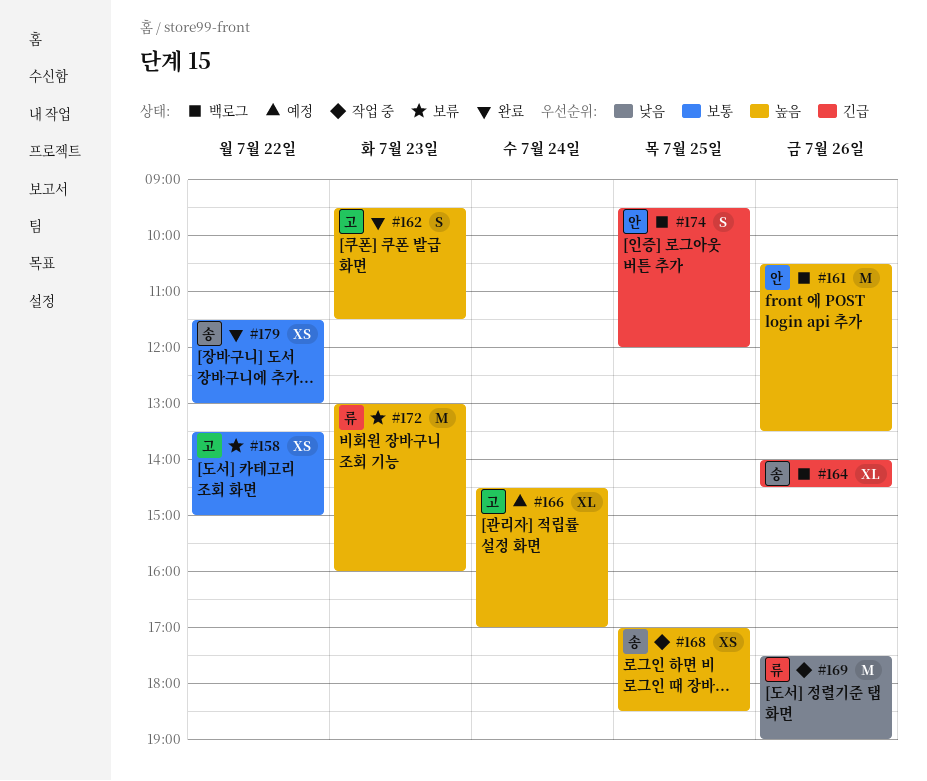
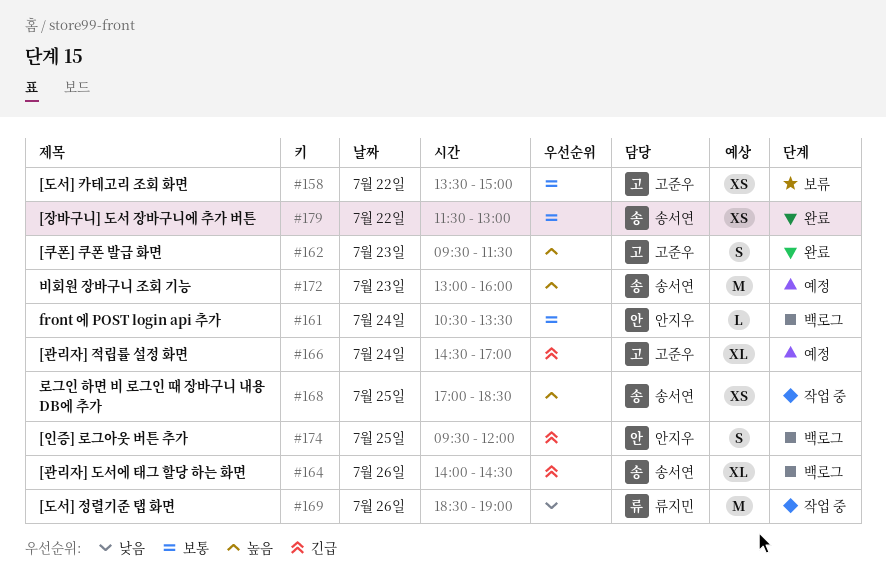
#161, priority: 높음 -> 보통
#161, estimate: M -> L
#161, day: Jul 26 -> Jul 24
#166, priority: 높음 -> 긴급
#169, begins: 17:30 -> 18:30
#172, status: 보류 -> 예정
#172, owner: 류지민 -> 송서연

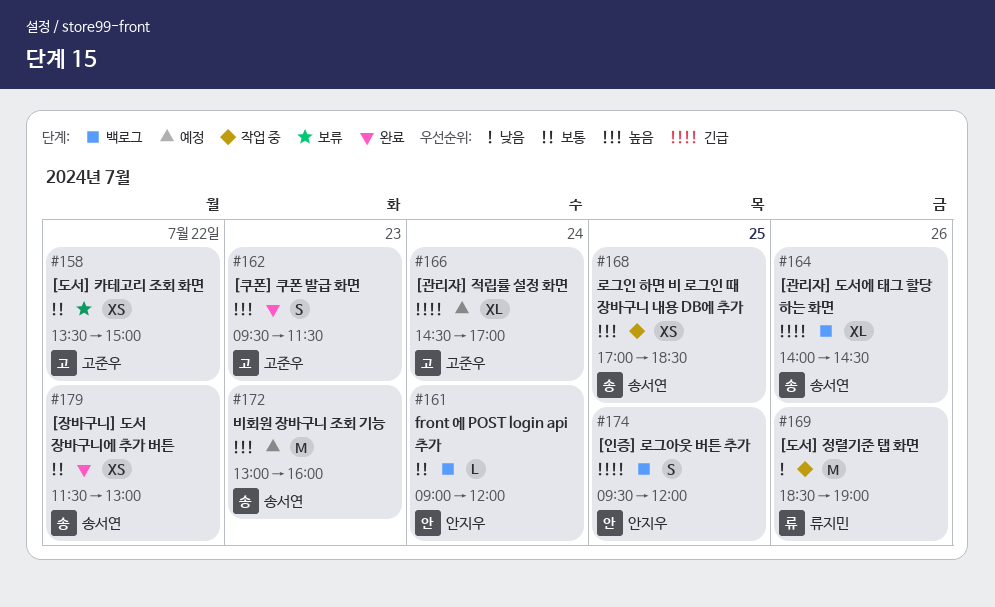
#161, begins: 10:30 -> 09:00
#161, ends: 13:30 -> 12:00

